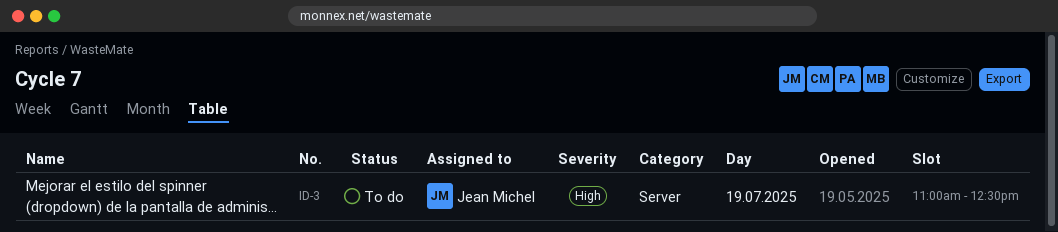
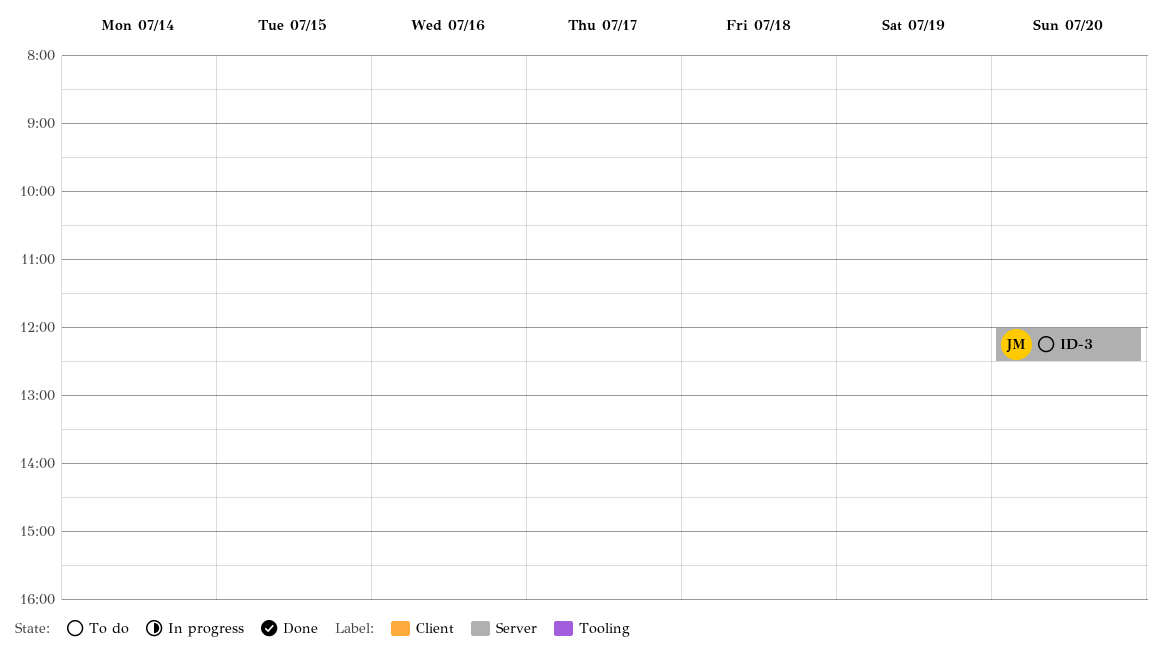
ID-3, day: Jul 19 -> Jul 20
ID-3, begins: 11:00 -> 12:00

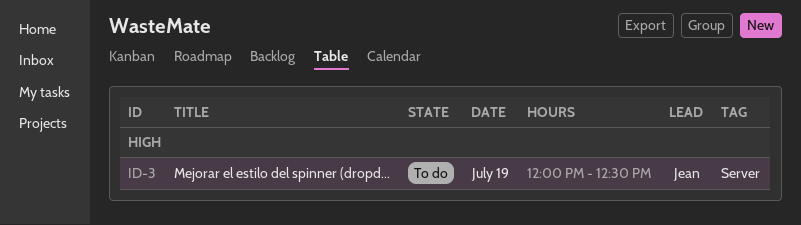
ID-3, day: Jul 20 -> Jul 19

